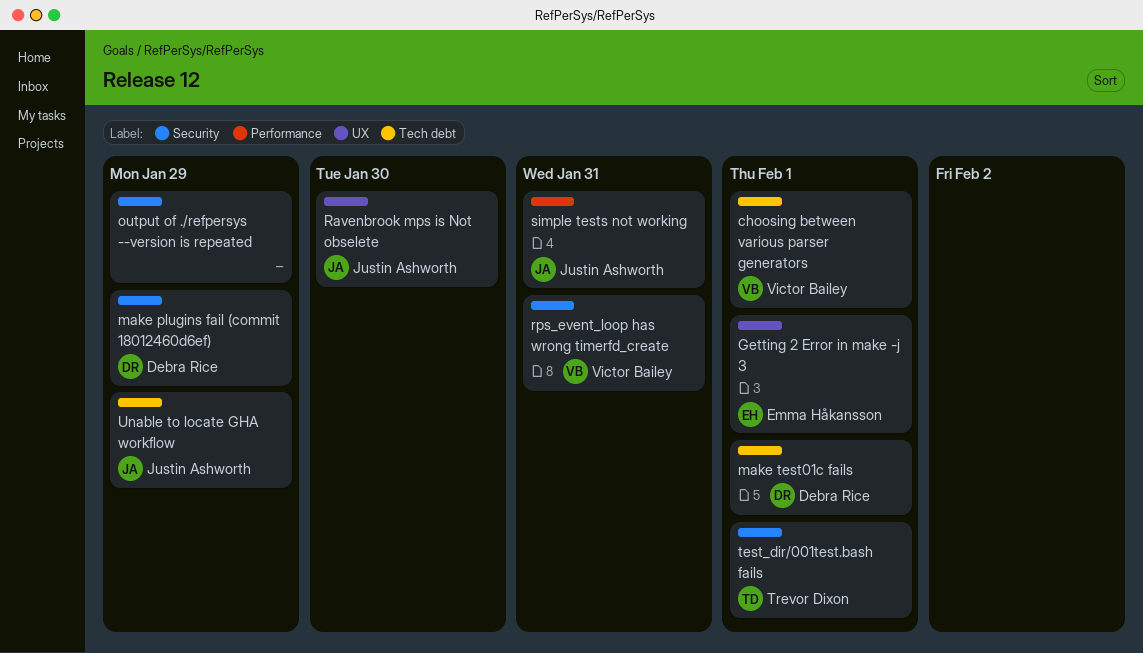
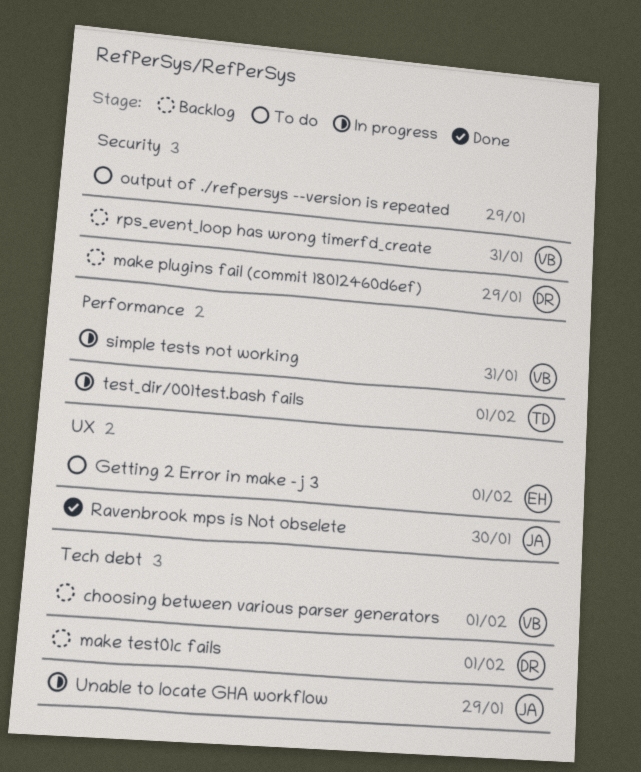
simple tests not working, owner: Justin Ashworth -> Victor Bailey
test_dir/001test.bash fails, label: Security -> Performance

